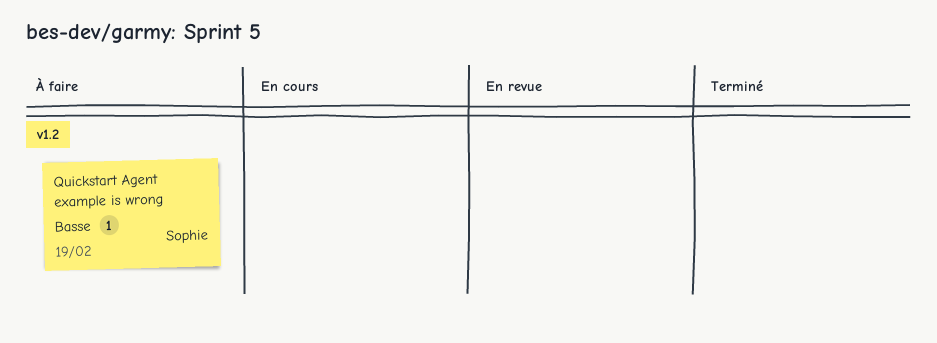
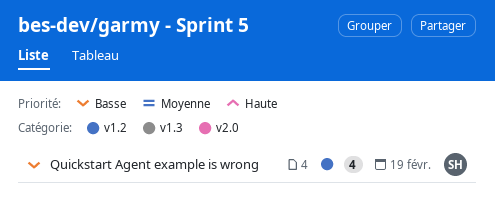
Quickstart Agent example is wrong, estimate: 1 -> 4

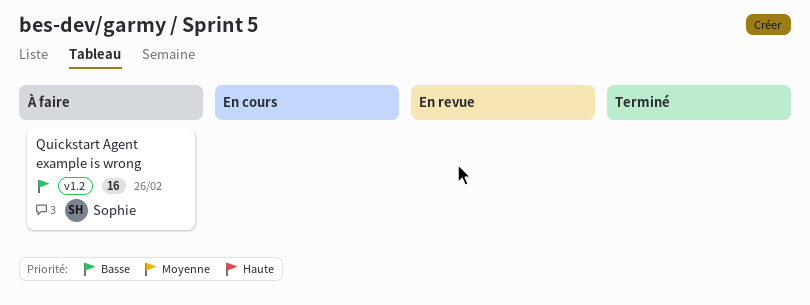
Quickstart Agent example is wrong, estimate: 4 -> 16
Quickstart Agent example is wrong, due: Feb 19 -> Feb 26

